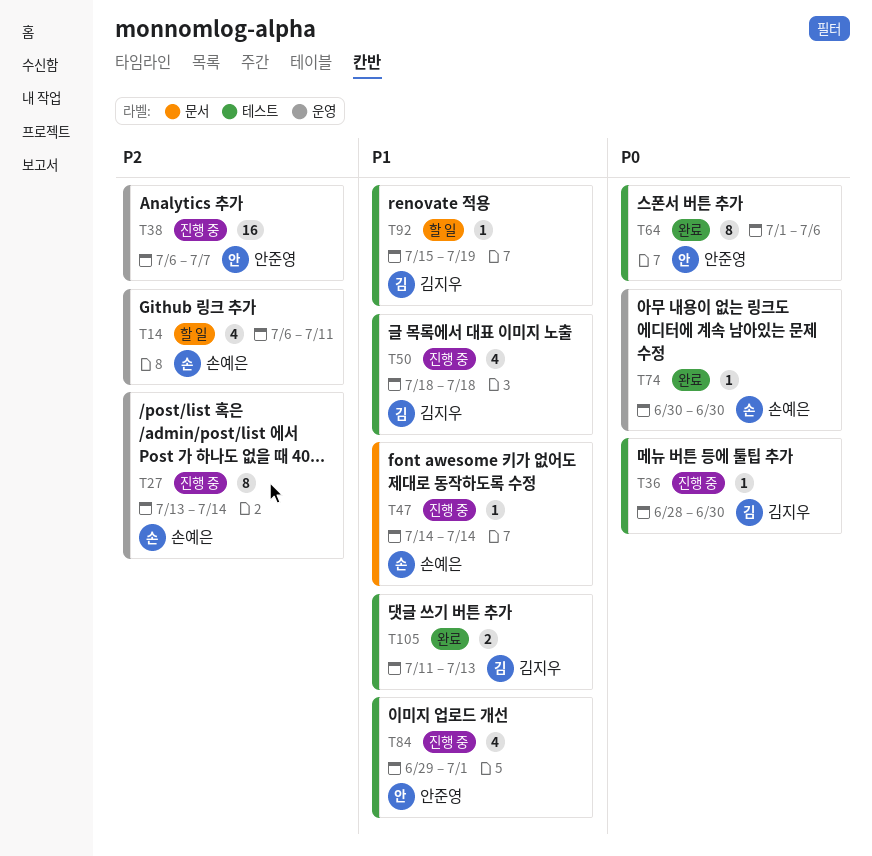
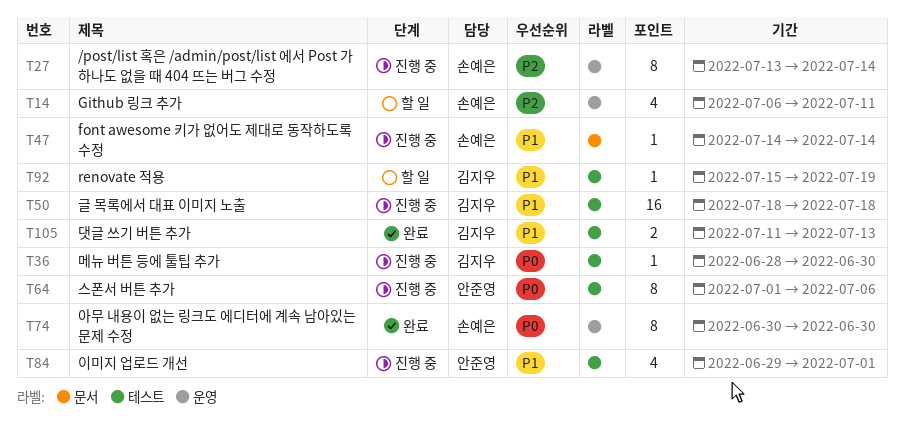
T38: present -> none
T50, estimate: 4 -> 16
T64, status: 완료 -> 진행 중
T74, estimate: 1 -> 8

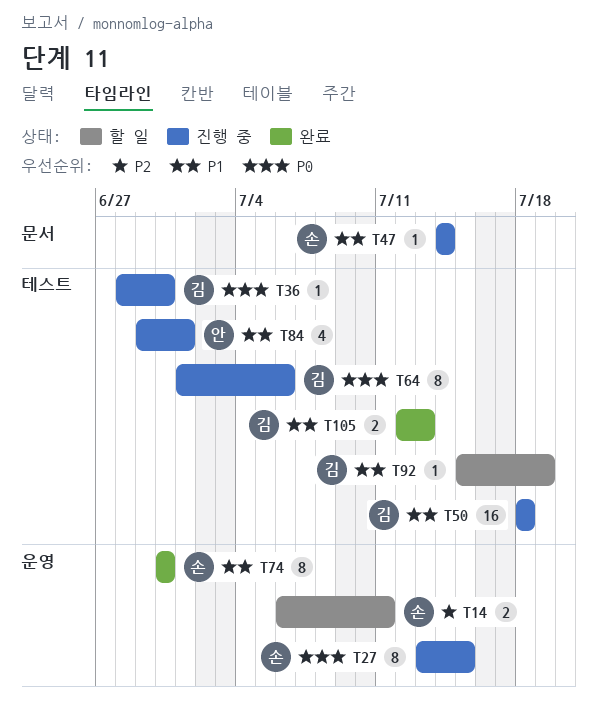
T14, estimate: 4 -> 2
T27, priority: P2 -> P0
T27, due: Jul 14 -> Jul 15
T64, owner: 안준영 -> 김지우
T74, priority: P0 -> P1
T105, start: Jul 11 -> Jul 12

